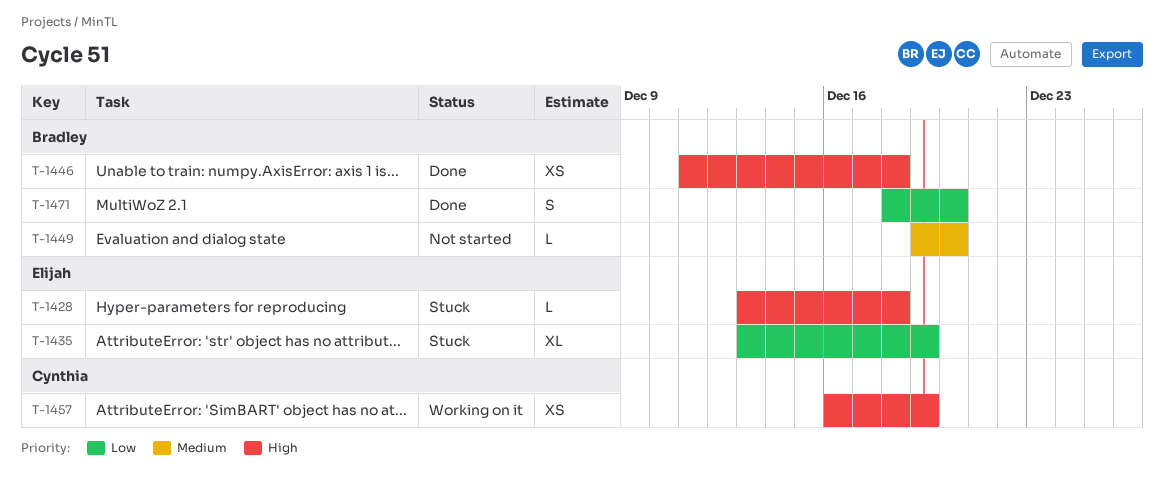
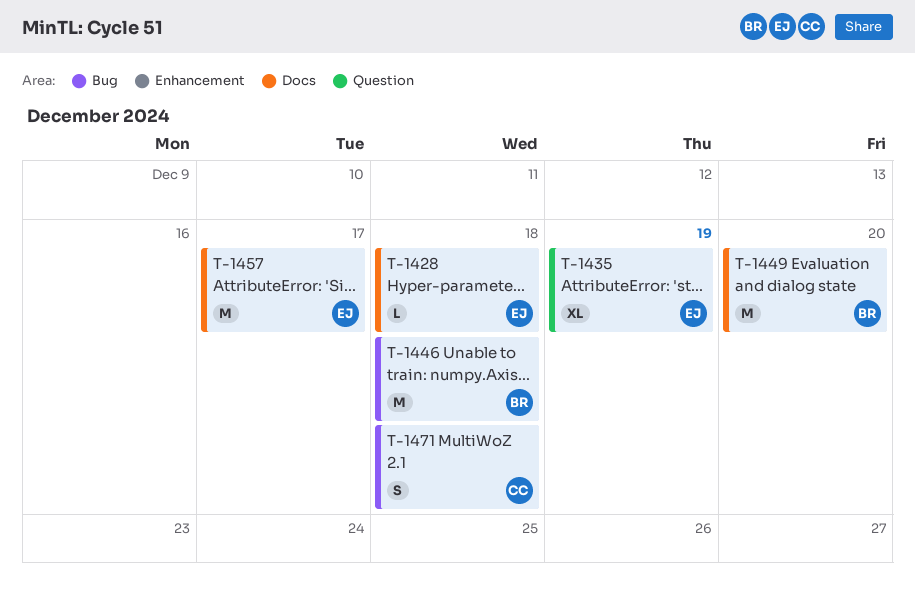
T-1446, estimate: XS -> M
T-1449, estimate: L -> M
T-1457, owner: Cynthia -> Elijah
T-1457, estimate: XS -> M
T-1457, due: Dec 19 -> Dec 17
T-1471, owner: Bradley -> Cynthia
T-1471, due: Dec 20 -> Dec 18

